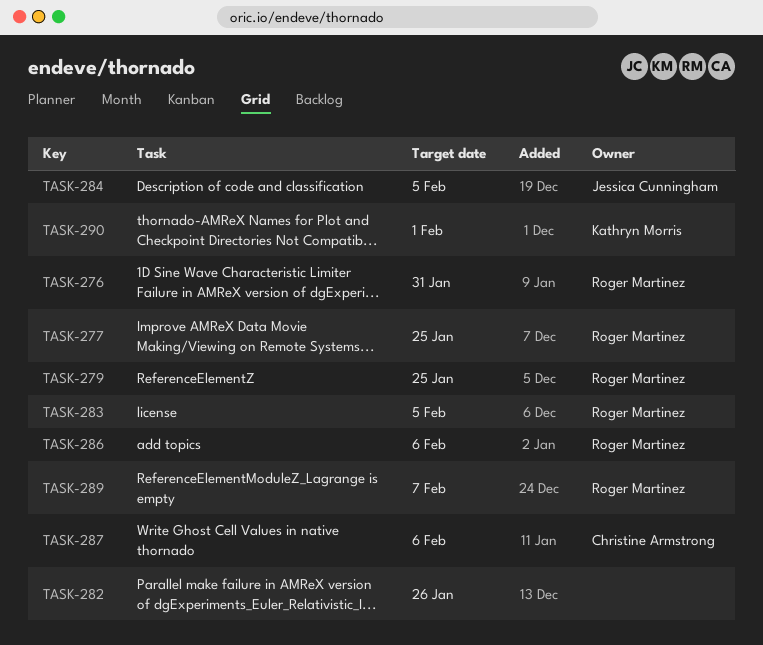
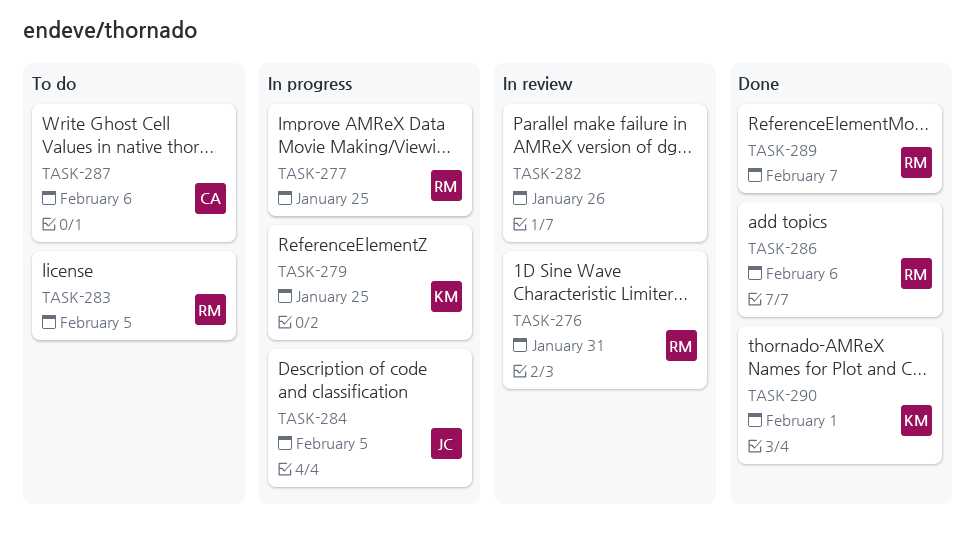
TASK-279, owner: Roger Martinez -> Kathryn Morris

